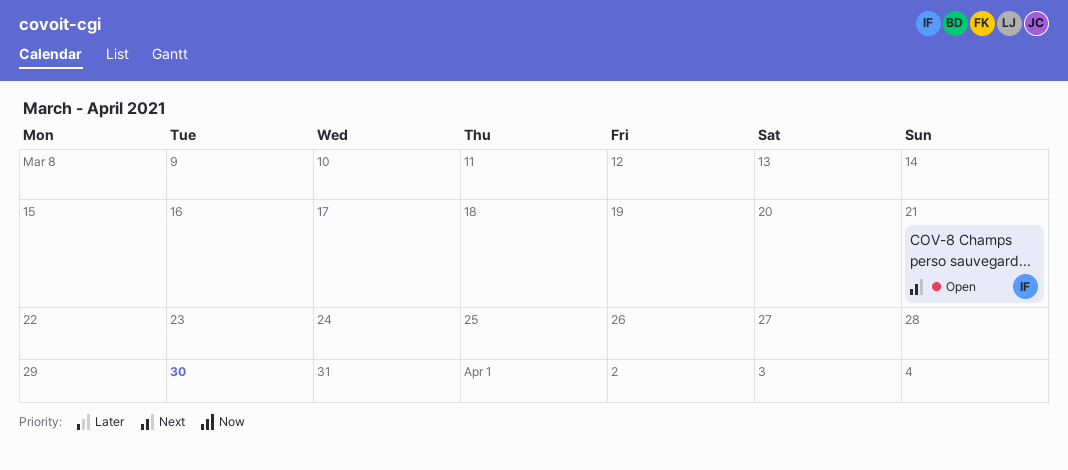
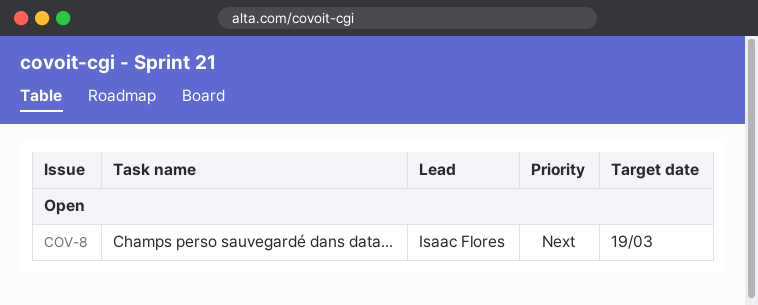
COV-8, due: Mar 21 -> Mar 19

